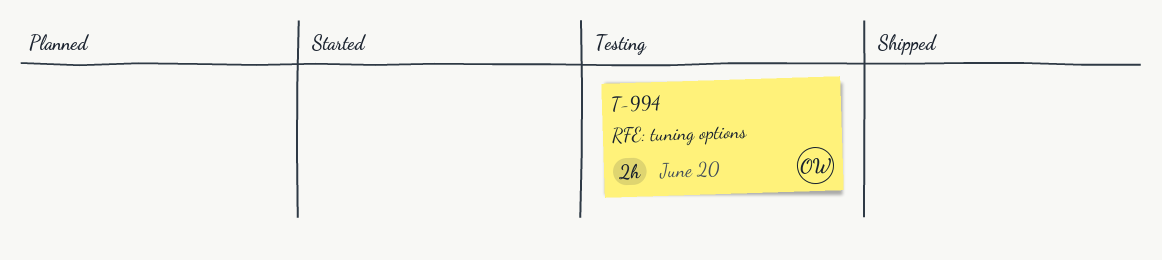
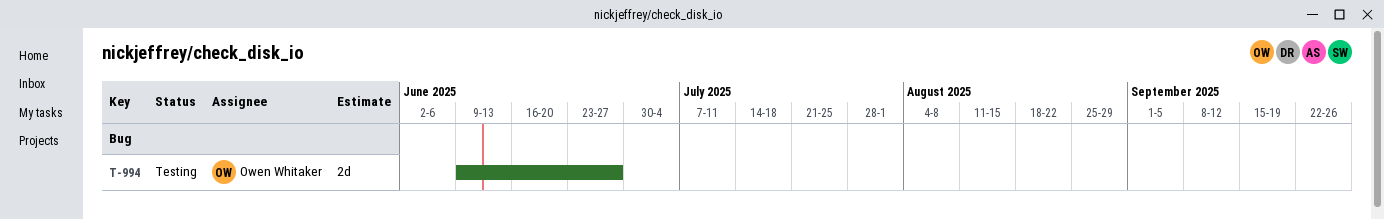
T-994, estimate: 2h -> 2d
T-994, due: Jun 20 -> Jun 27

